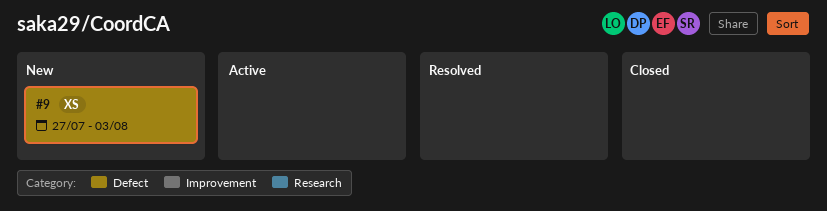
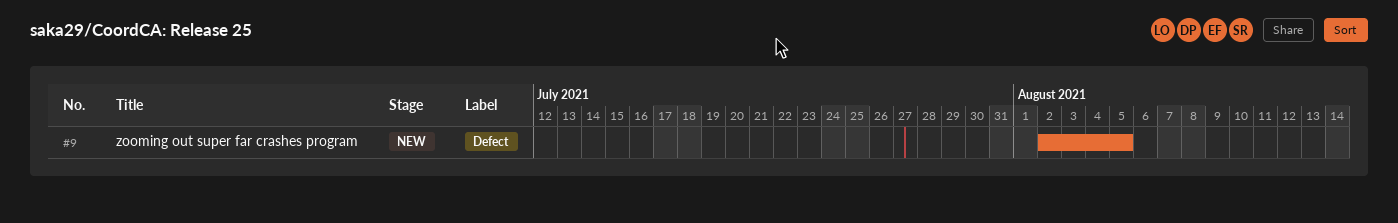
#9, start: Jul 27 -> Aug 2
#9, due: Aug 3 -> Aug 5

